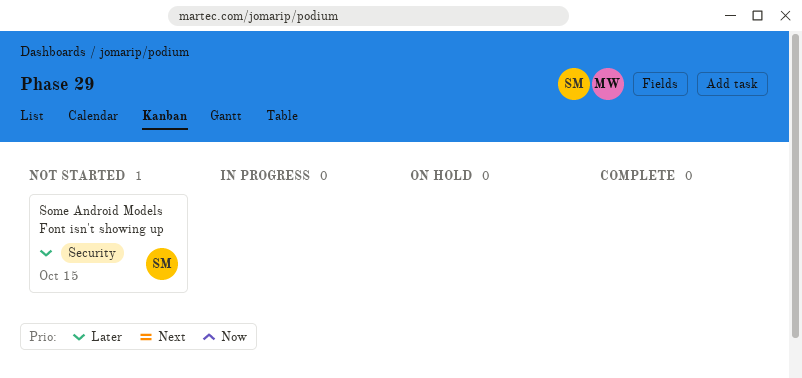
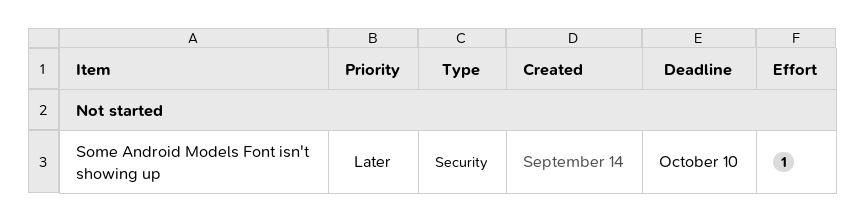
Some Android Models Font isn't showing up, due: Oct 15 -> Oct 10

